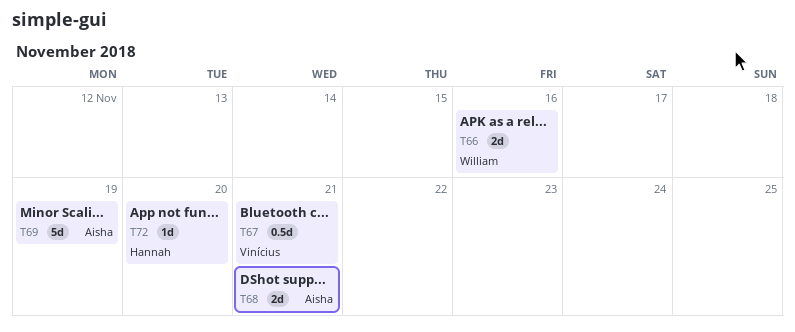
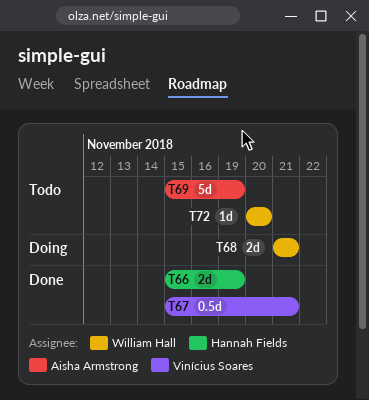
T66, owner: William Hall -> Hannah Fields
T66, due: Nov 16 -> Nov 19
T68, owner: Aisha Armstrong -> William Hall
T72, owner: Hannah Fields -> William Hall

